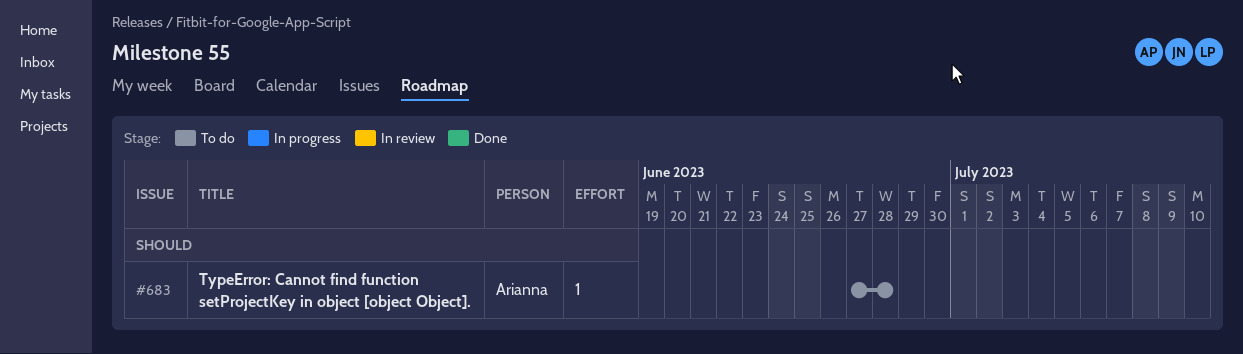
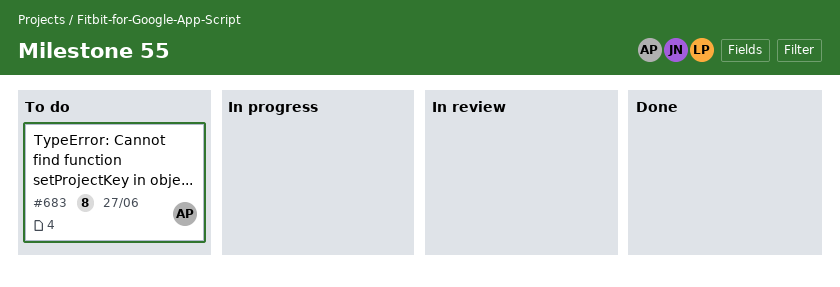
#683, estimate: 1 -> 8
#683, due: Jun 28 -> Jun 27

